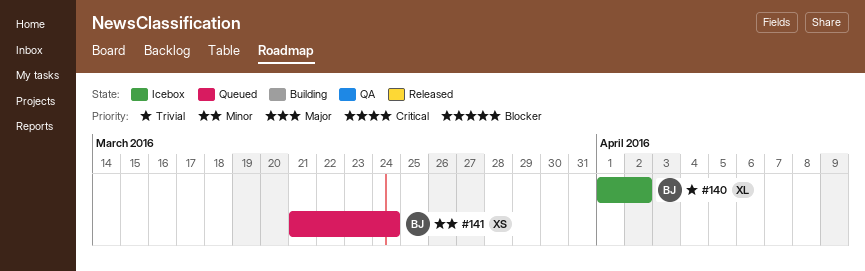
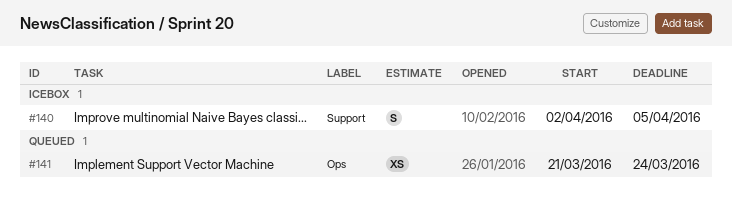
#140, estimate: XL -> S
#140, start: Apr 1 -> Apr 2
#140, due: Apr 2 -> Apr 5

